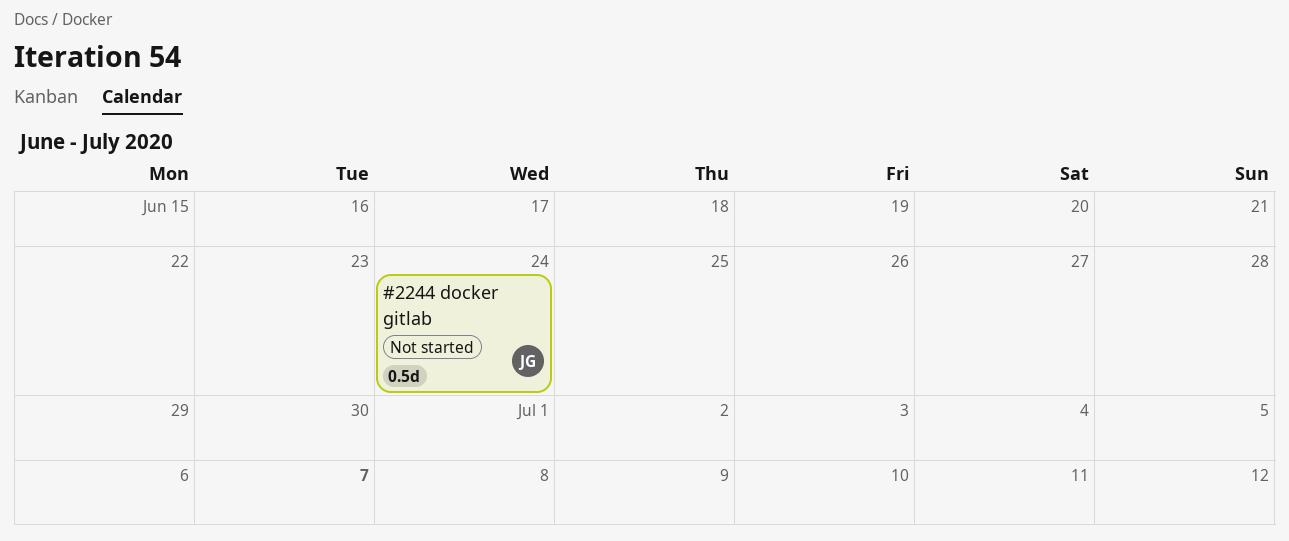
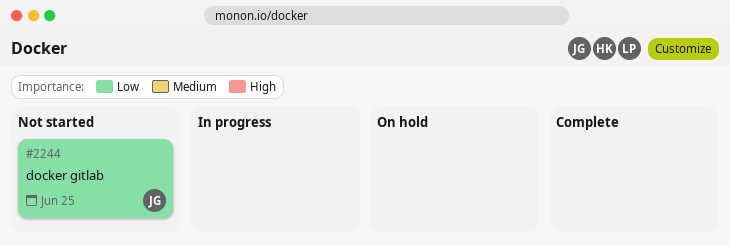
#2244, due: Jun 24 -> Jun 25

